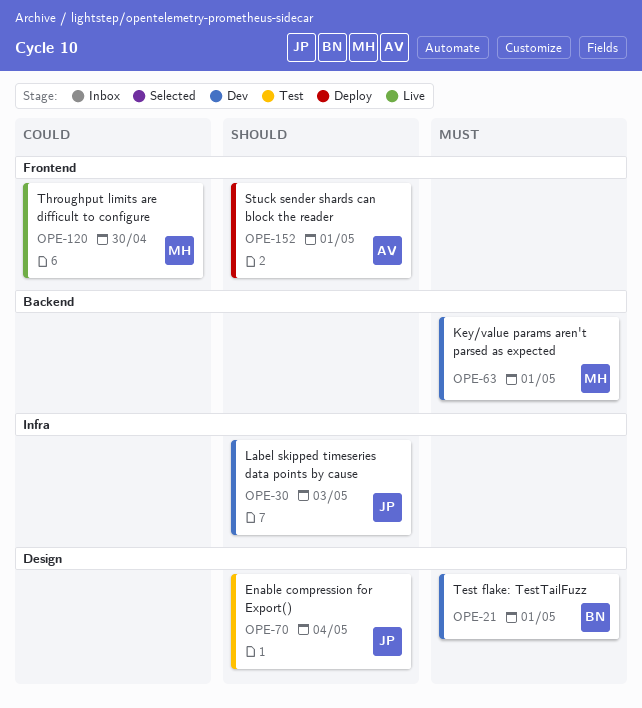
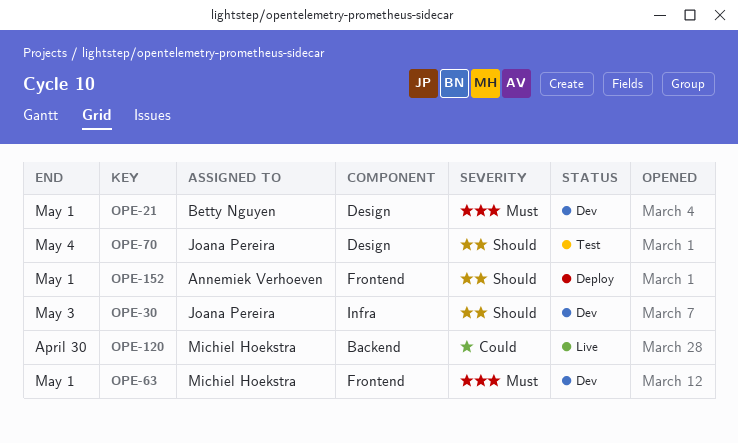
OPE-63, label: Backend -> Frontend
OPE-120, label: Frontend -> Backend

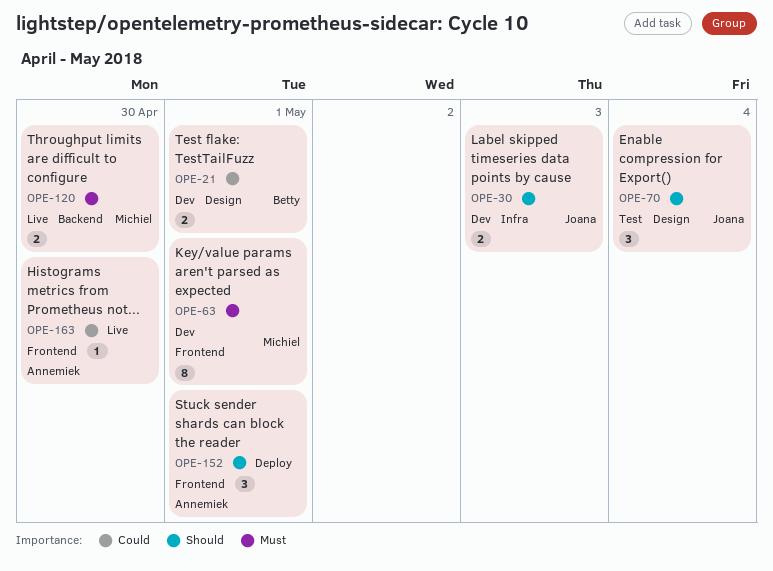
OPE-21, priority: Must -> Could
OPE-120, priority: Could -> Must
OPE-163: none -> present

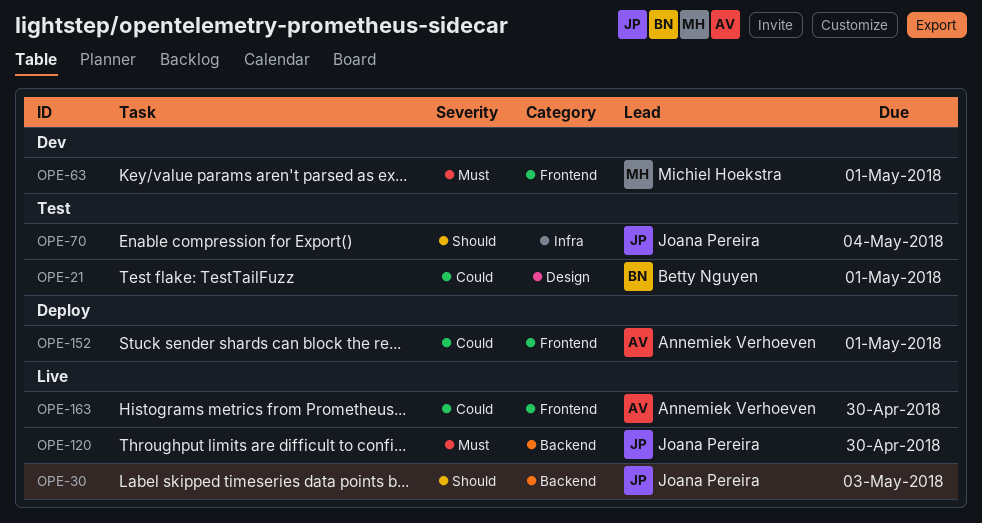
OPE-21, status: Dev -> Test
OPE-30, status: Dev -> Live
OPE-30, label: Infra -> Backend
OPE-70, label: Design -> Infra
OPE-120, owner: Michiel Hoekstra -> Joana Pereira
OPE-152, priority: Should -> Could

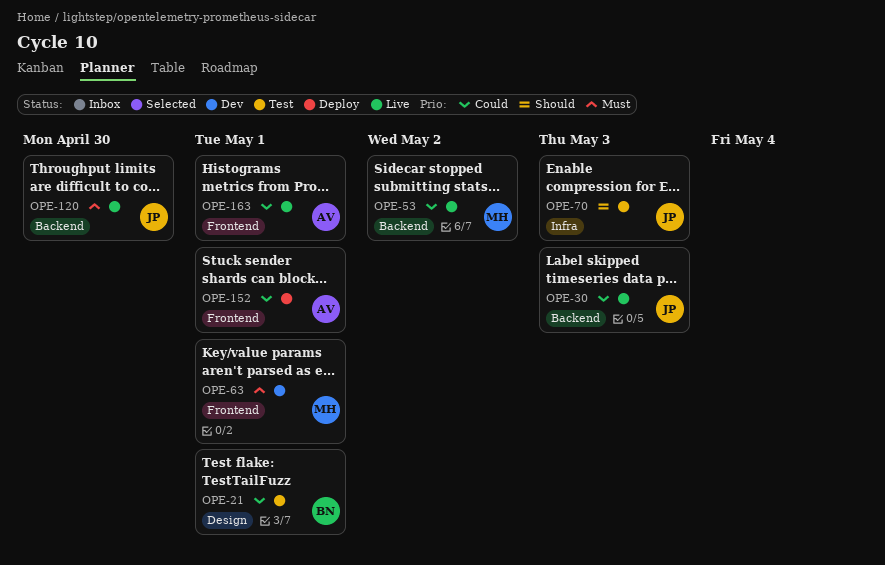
OPE-30, priority: Should -> Could
OPE-53: none -> present
OPE-70, due: May 4 -> May 3
OPE-163, due: Apr 30 -> May 1

